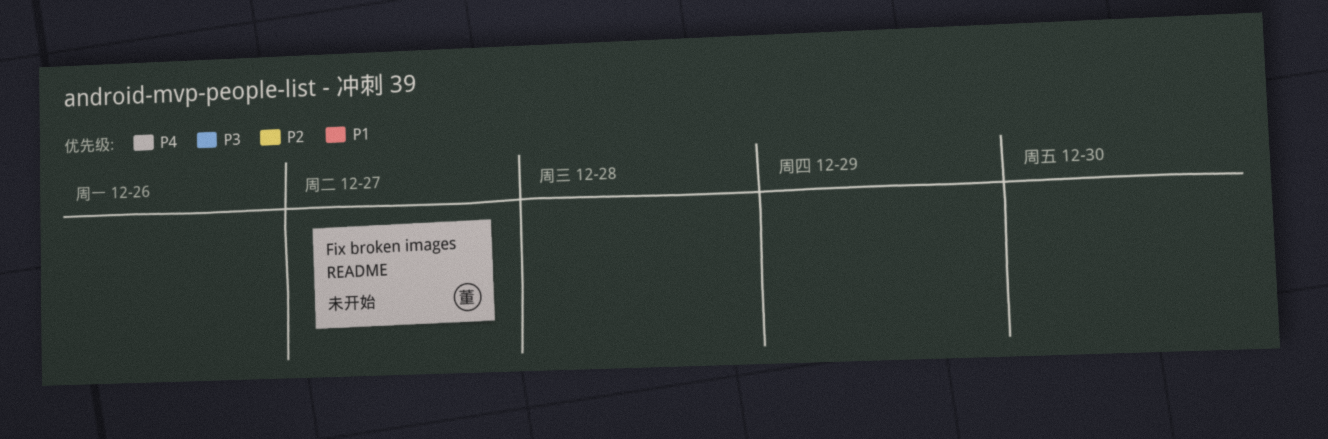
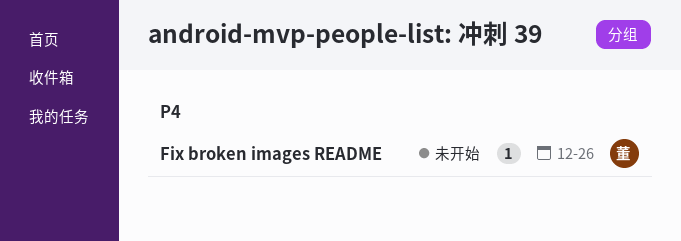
Fix broken images README, due: Dec 27 -> Dec 26

